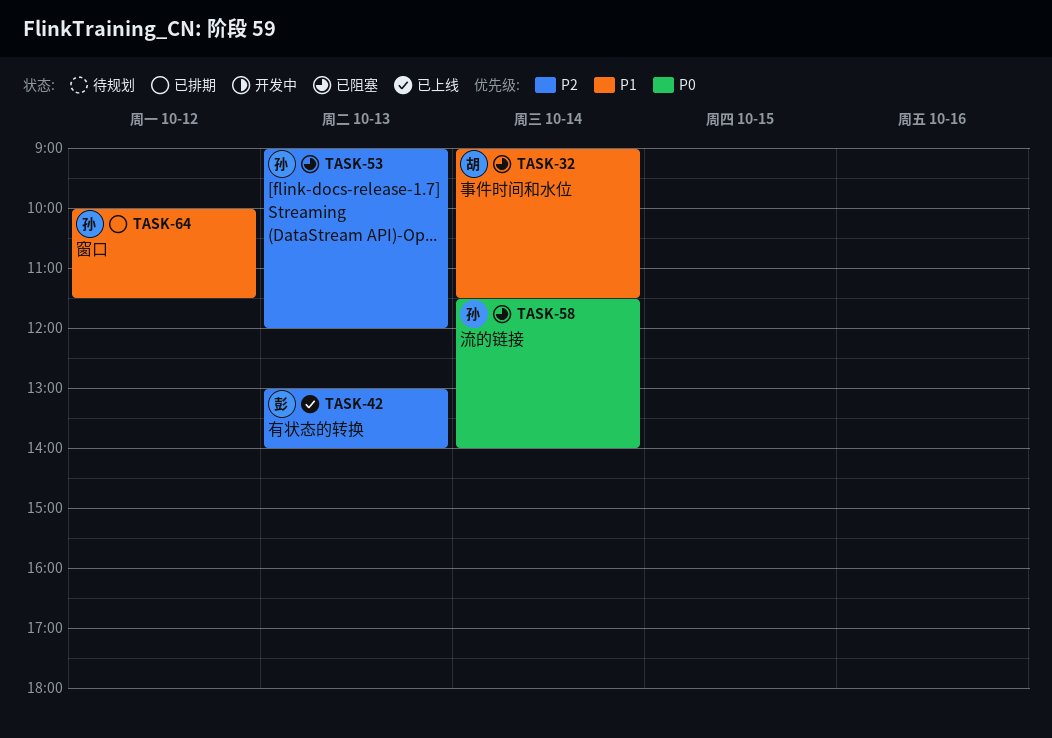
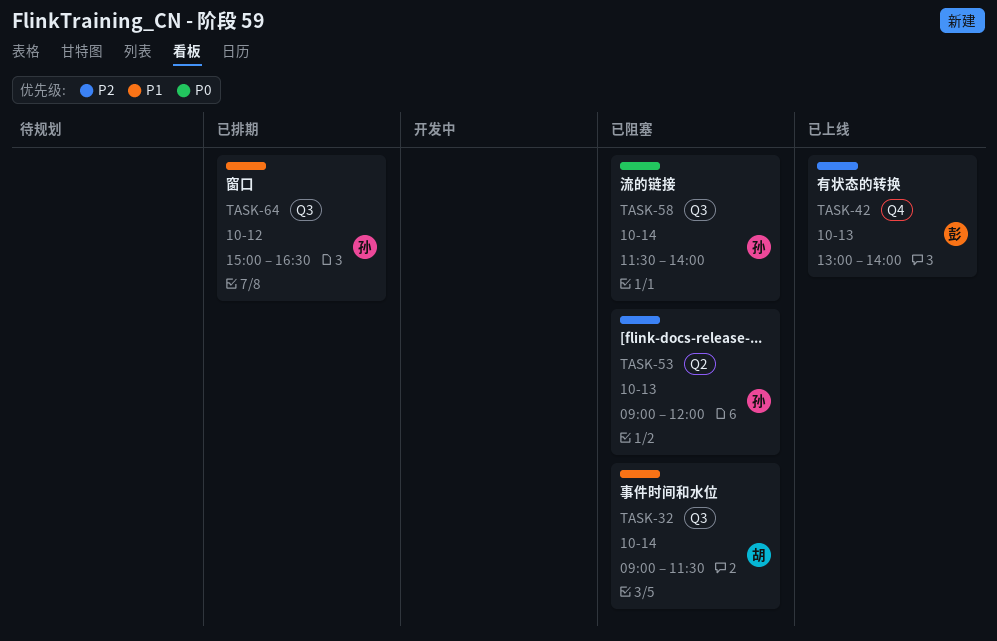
TASK-64, begins: 10:00 -> 15:00
TASK-64, ends: 11:30 -> 16:30

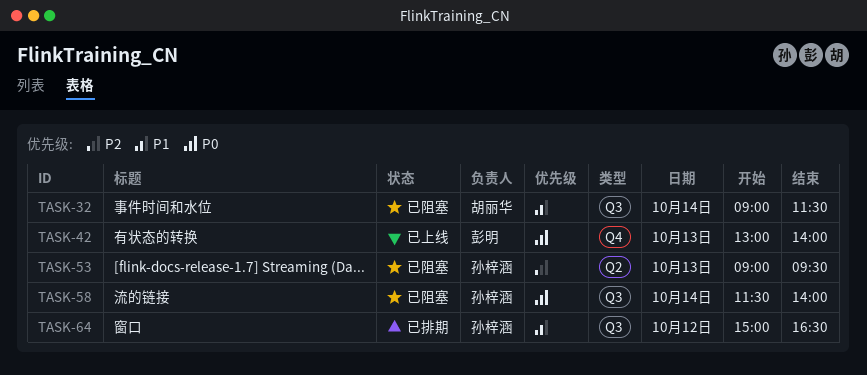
TASK-42, priority: P2 -> P0
TASK-53, ends: 12:00 -> 09:30

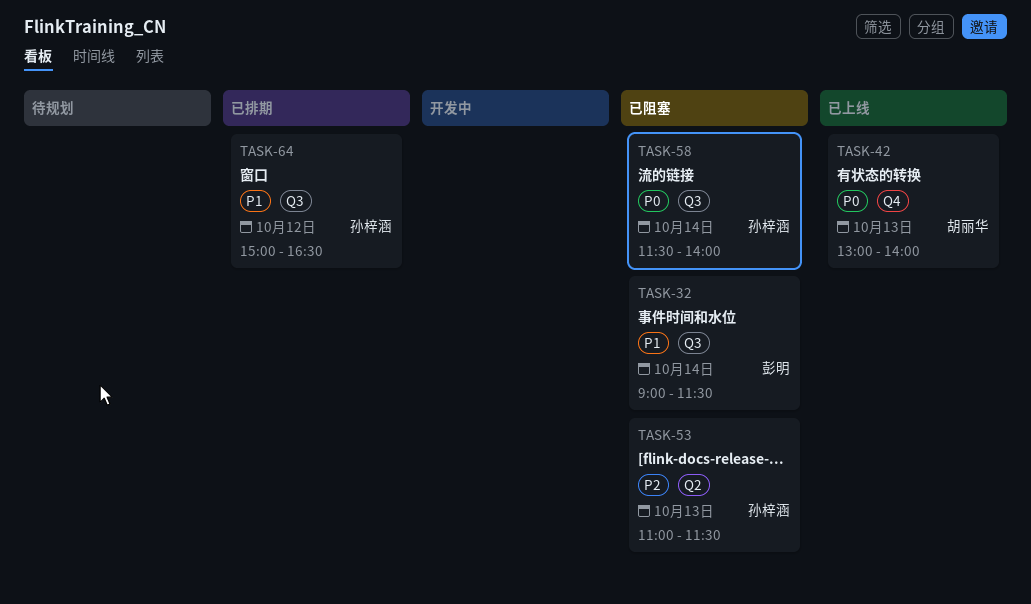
TASK-32, owner: 胡丽华 -> 彭明
TASK-42, owner: 彭明 -> 胡丽华
TASK-53, begins: 09:00 -> 11:00
TASK-53, ends: 09:30 -> 11:30

